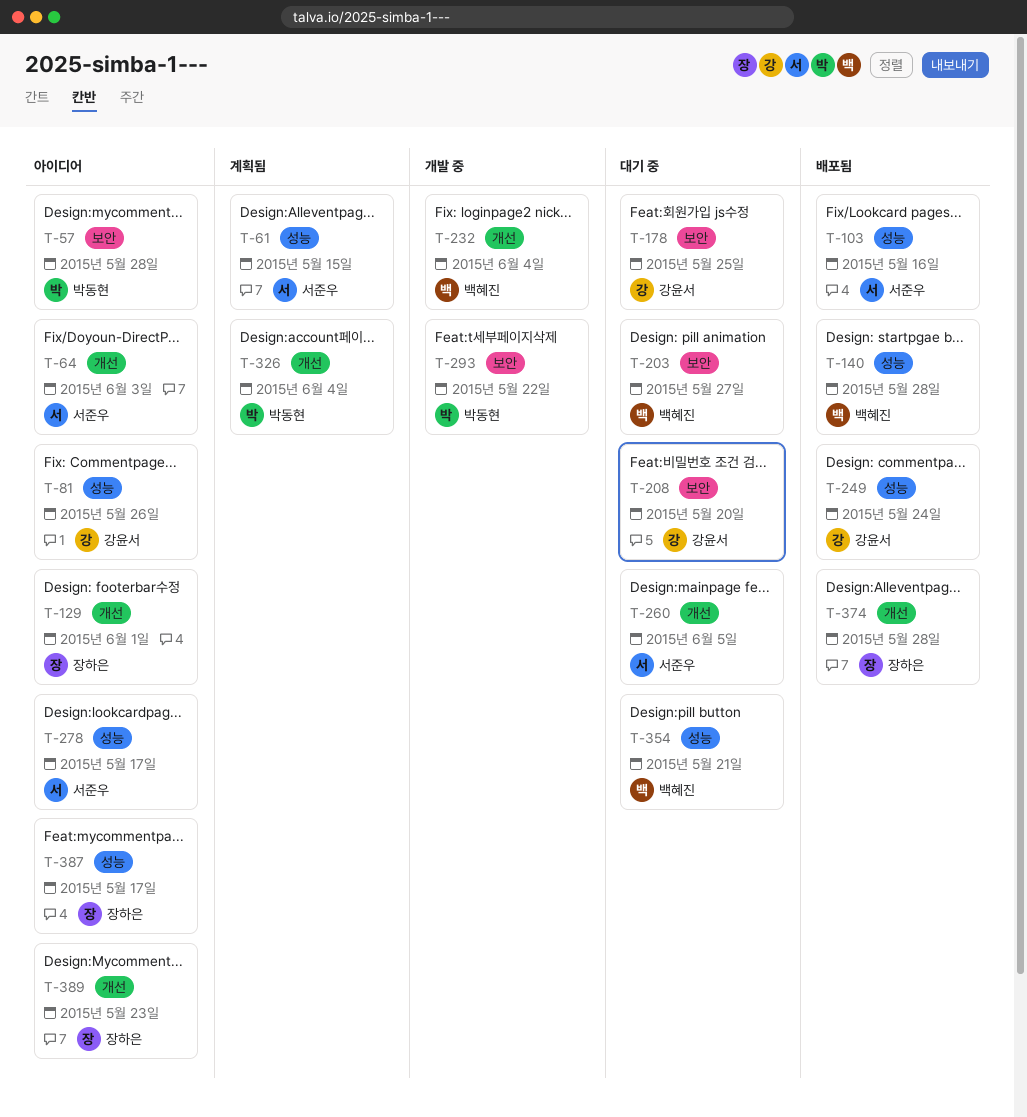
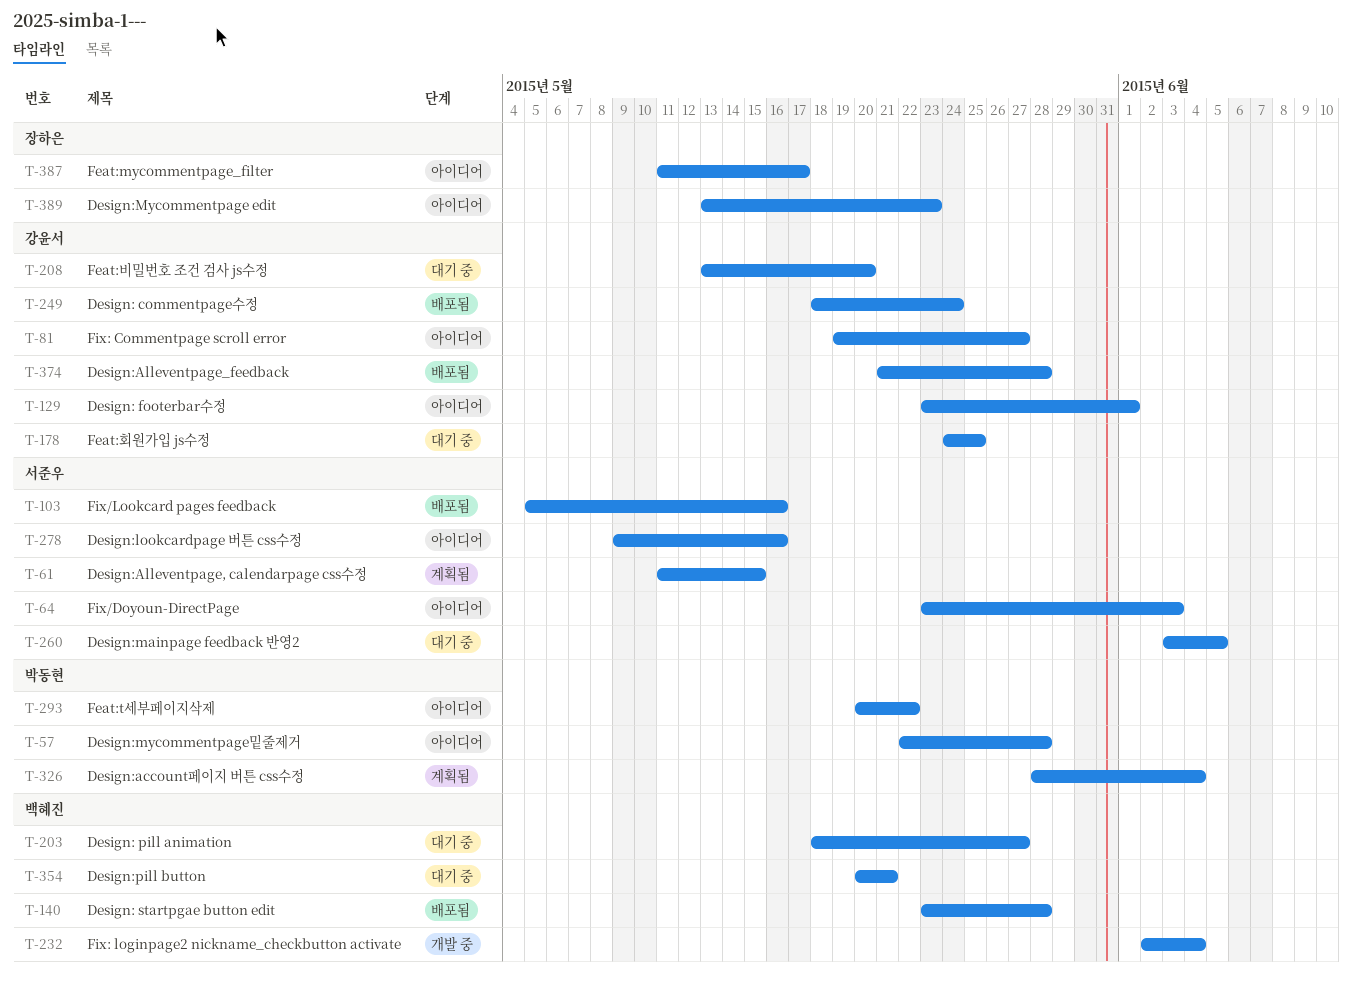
T-81, due: May 26 -> May 27
T-129, owner: 장하은 -> 강윤서
T-278, due: May 17 -> May 16
T-293, status: 개발 중 -> 아이디어
T-374, owner: 장하은 -> 강윤서

